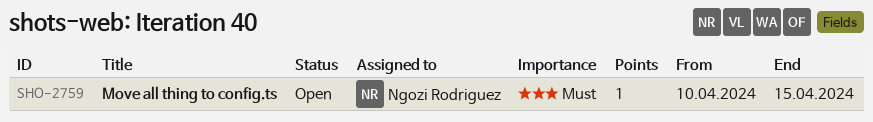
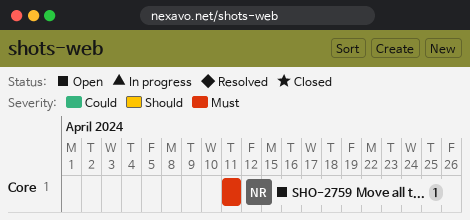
SHO-2759, start: Apr 10 -> Apr 11
SHO-2759, due: Apr 15 -> Apr 11

